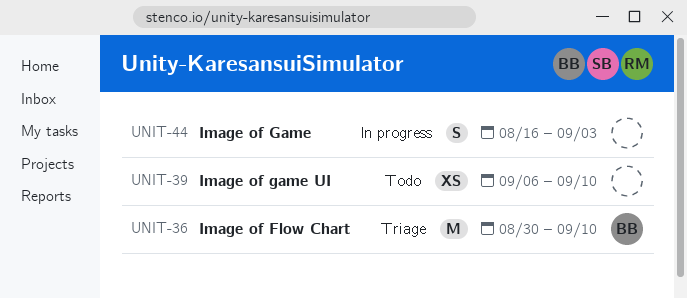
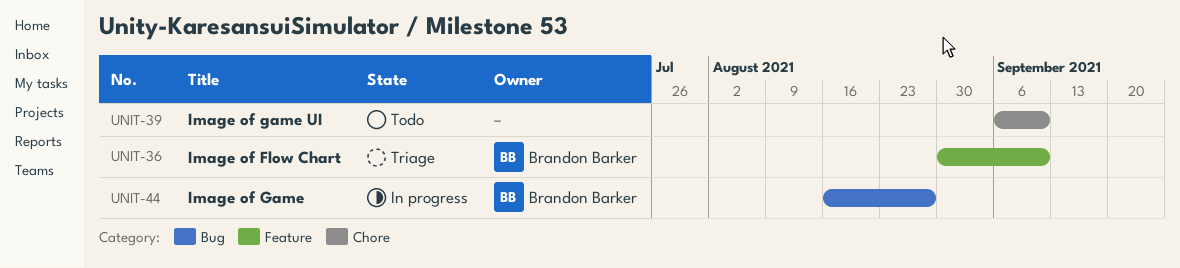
UNIT-44, owner: none -> Brandon Barker
UNIT-44, due: Sep 3 -> Aug 27

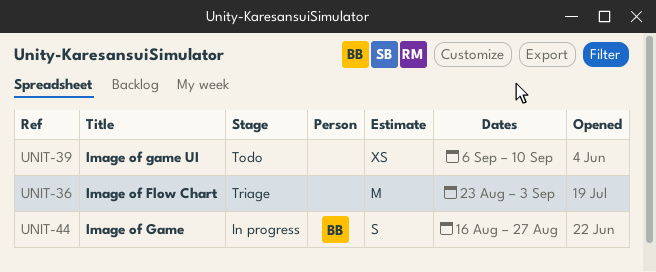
UNIT-36, owner: Brandon Barker -> none
UNIT-36, start: Aug 30 -> Aug 23
UNIT-36, due: Sep 10 -> Sep 3

